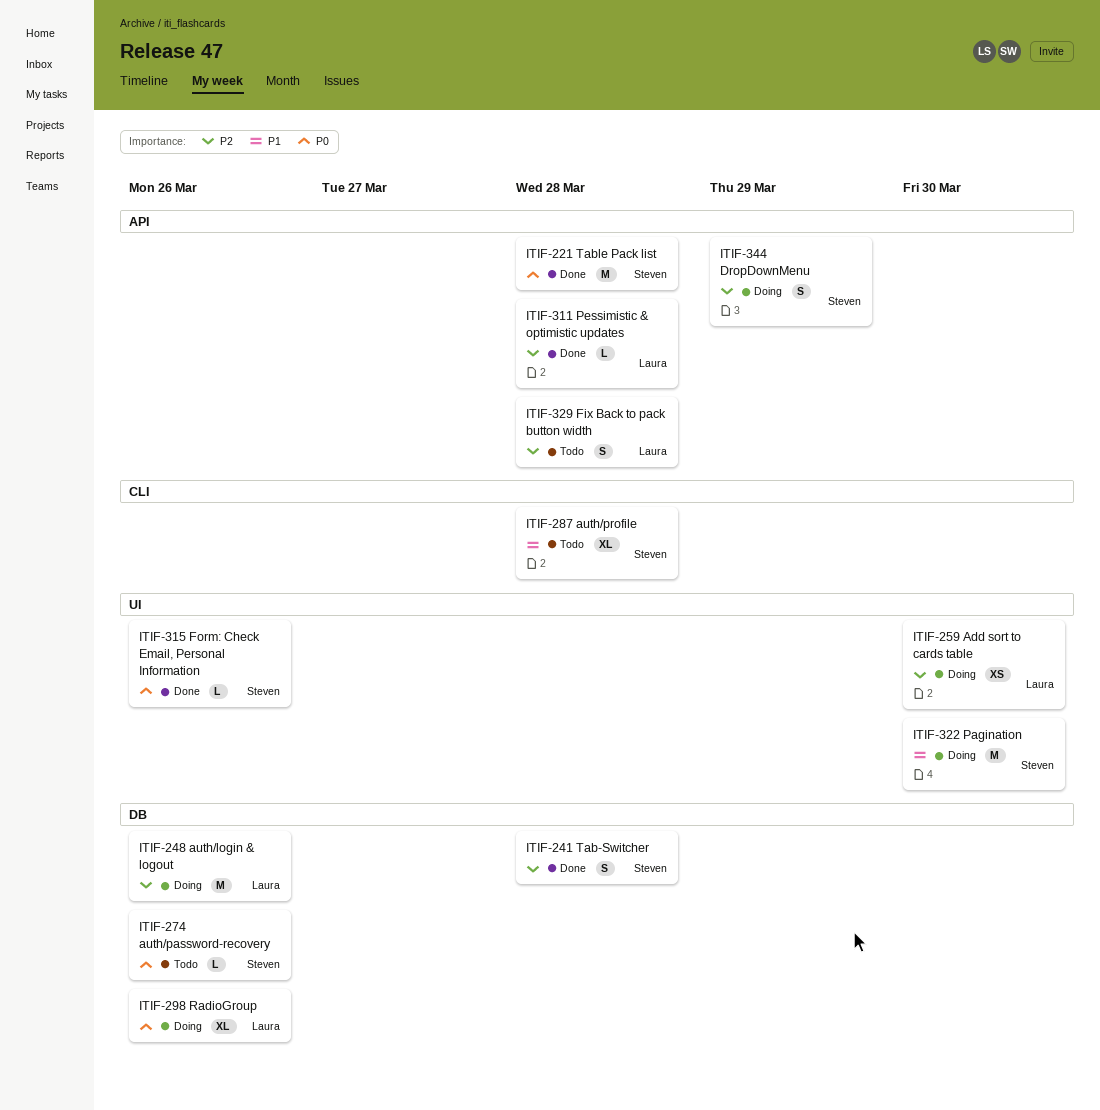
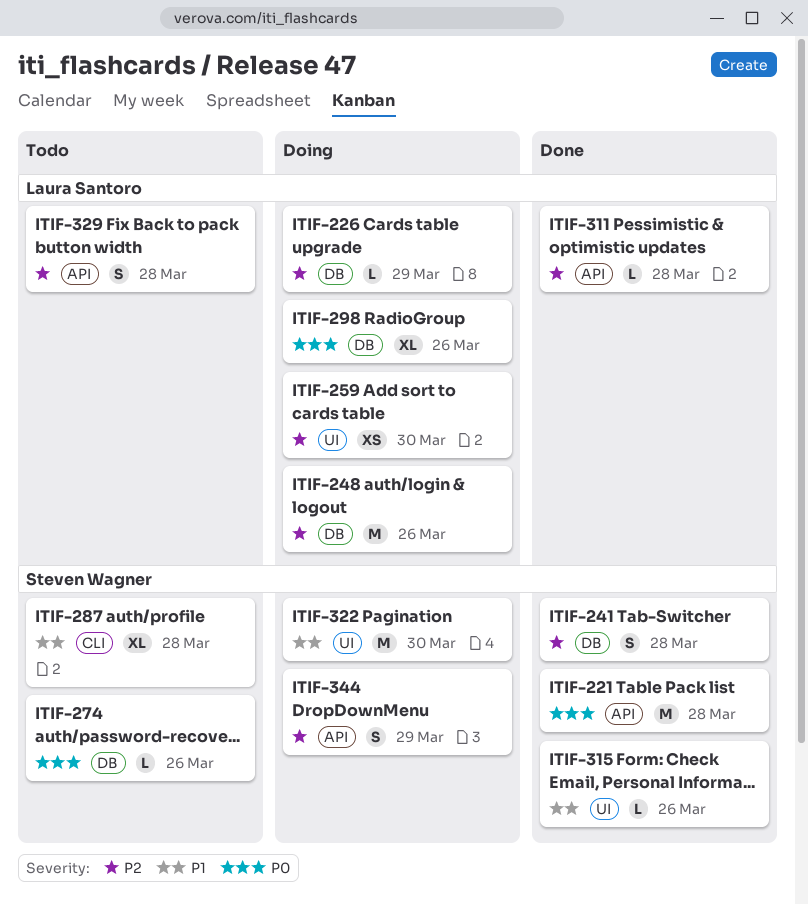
ITIF-226: none -> present
ITIF-315, priority: P0 -> P1

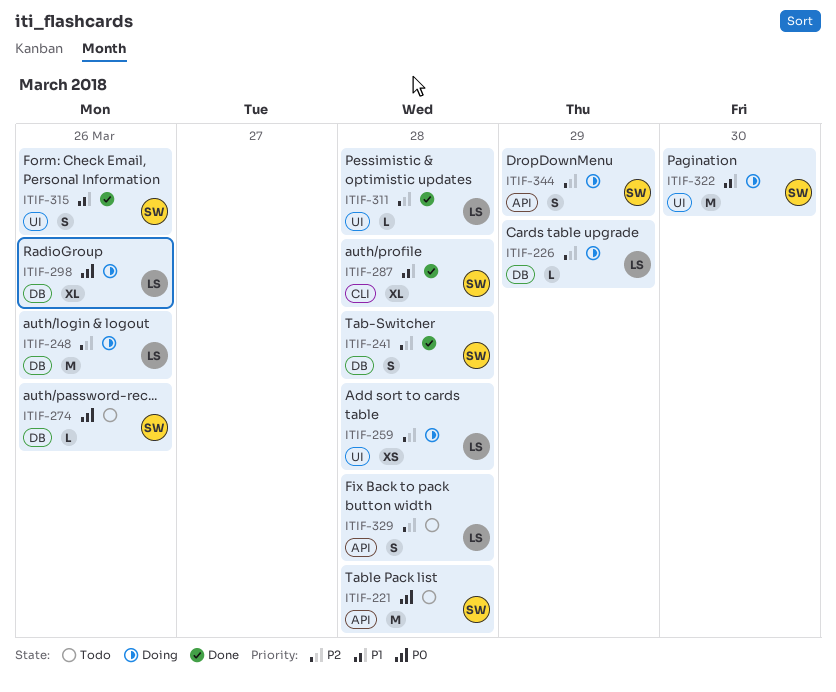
ITIF-221, status: Done -> Todo
ITIF-259, due: Mar 30 -> Mar 28
ITIF-287, status: Todo -> Done
ITIF-311, label: API -> UI
ITIF-315, estimate: L -> S

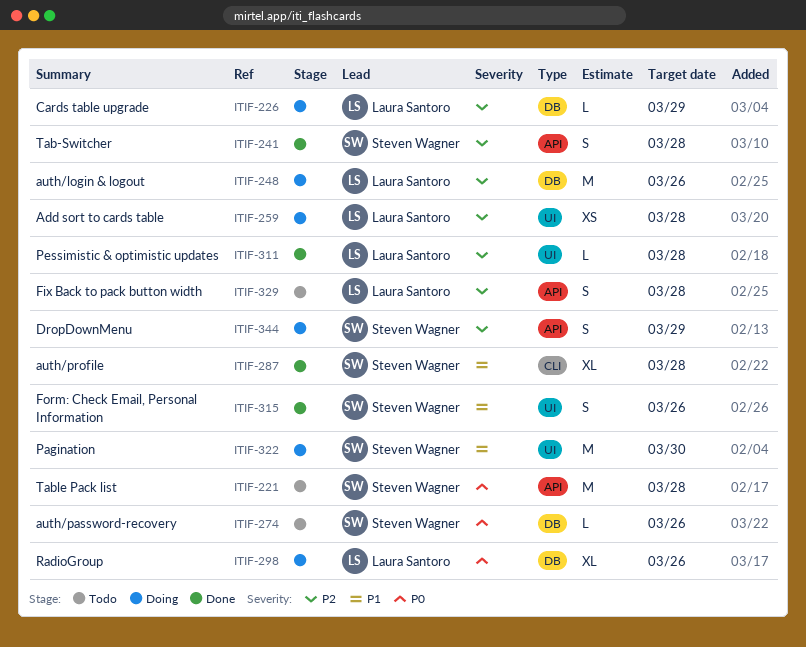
ITIF-241, label: DB -> API

